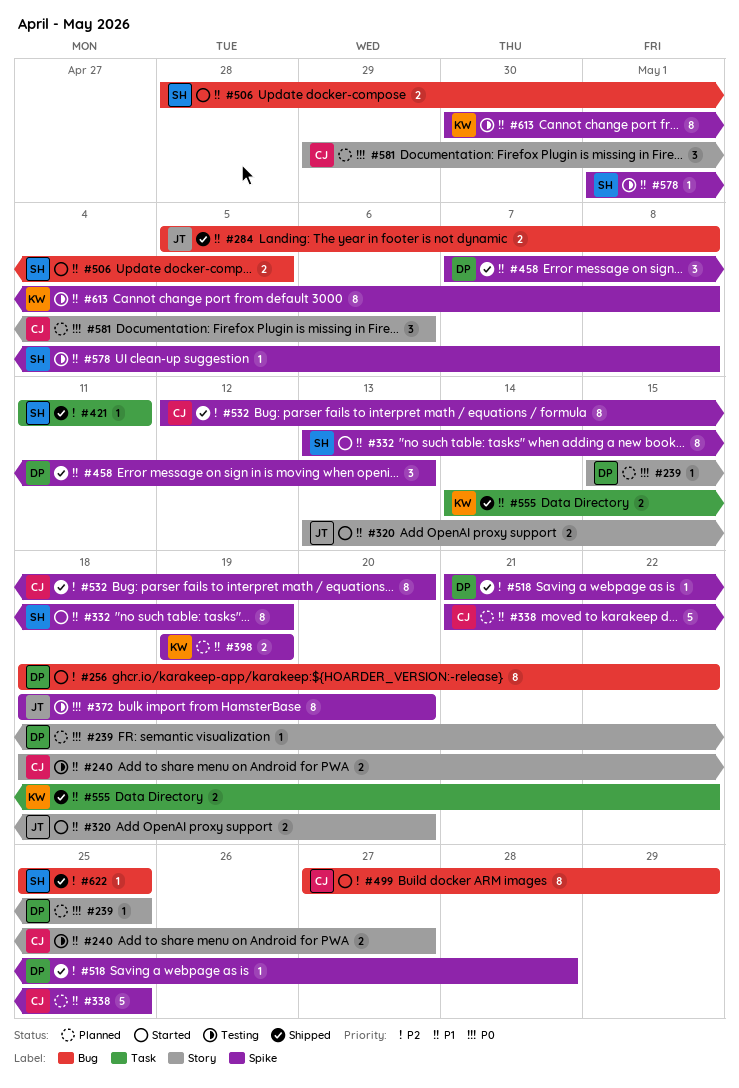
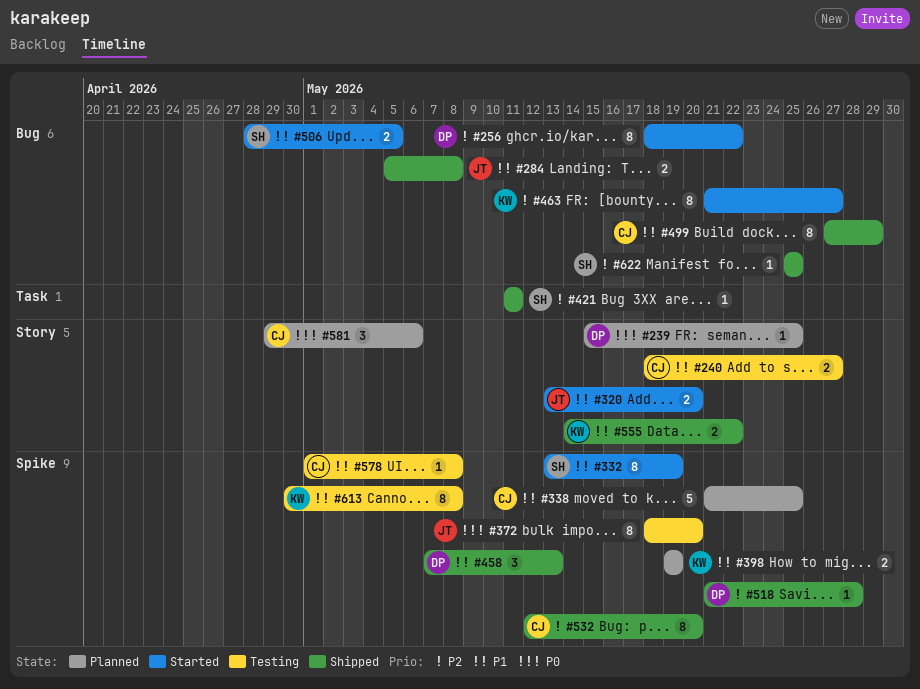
#463: none -> present
#499, status: Started -> Shipped
#499, priority: P2 -> P1
#555, label: Task -> Story
#578, owner: SH -> CJ

